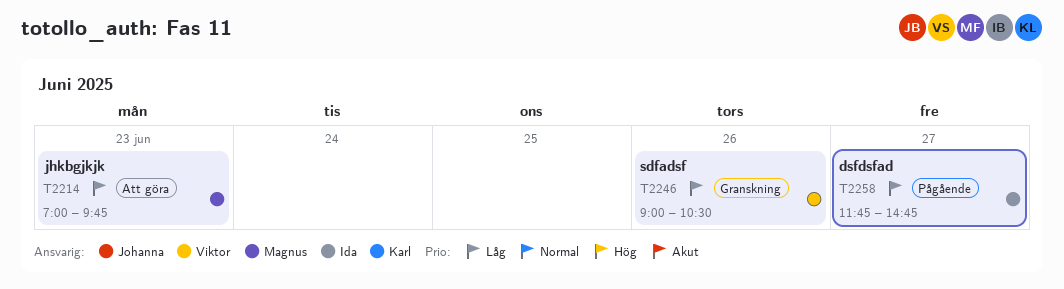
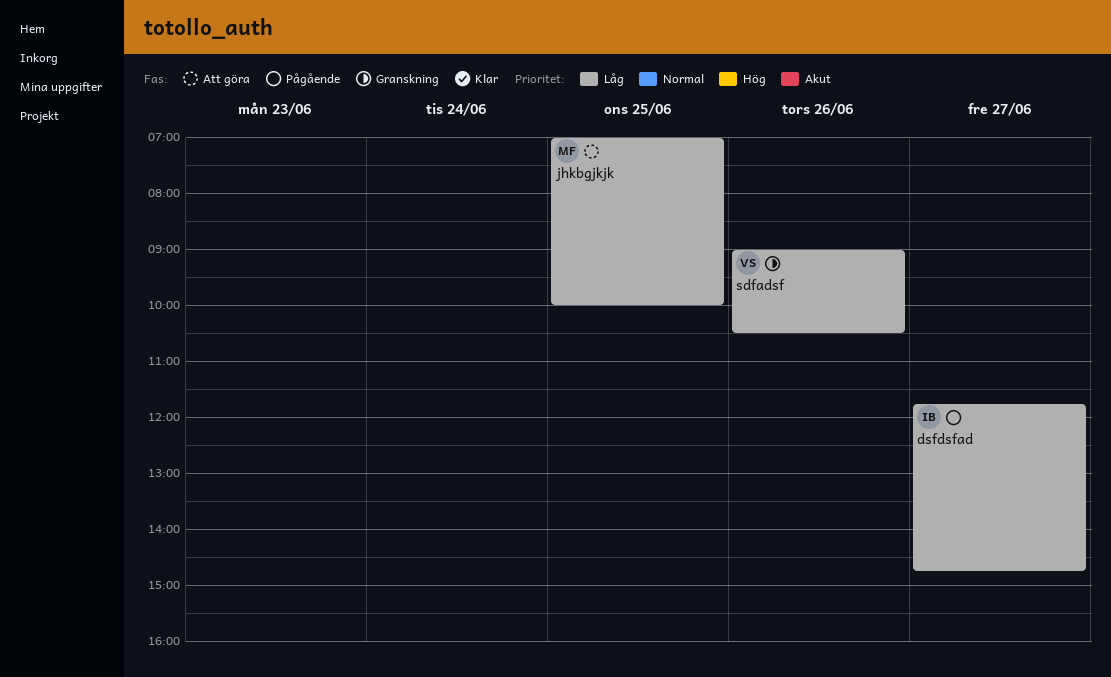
jhkbgjkjk, day: Jun 23 -> Jun 25
jhkbgjkjk, ends: 09:45 -> 10:00

